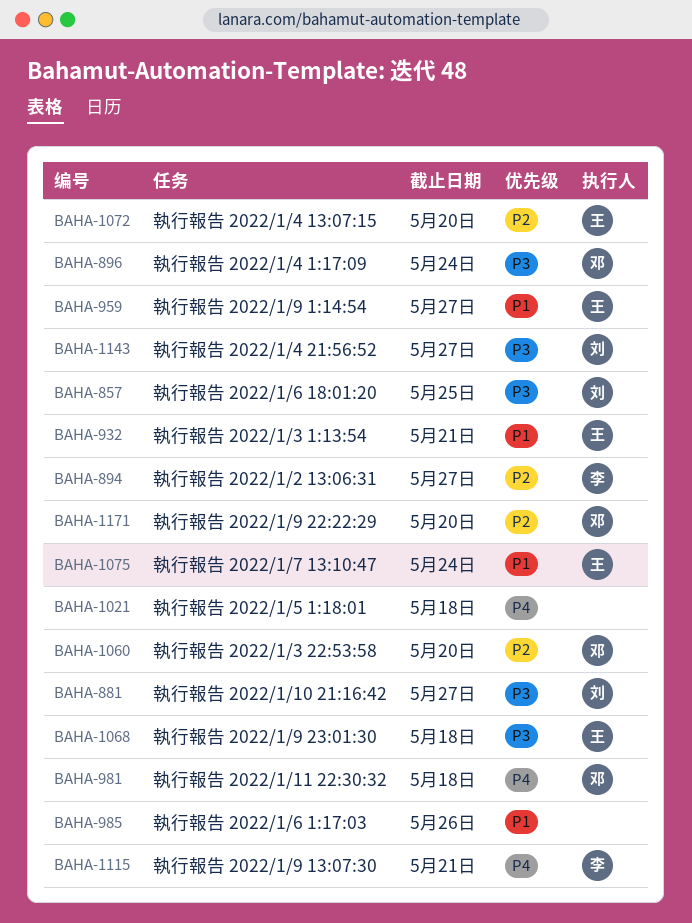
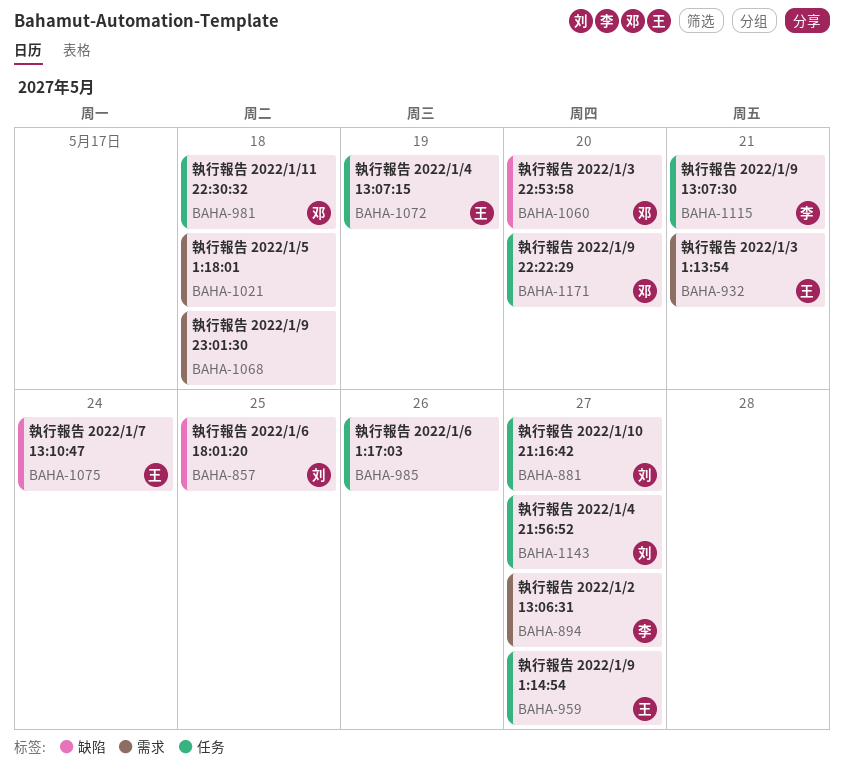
BAHA-896: present -> none
BAHA-1068, owner: 王 -> none
BAHA-1072, due: May 20 -> May 19

